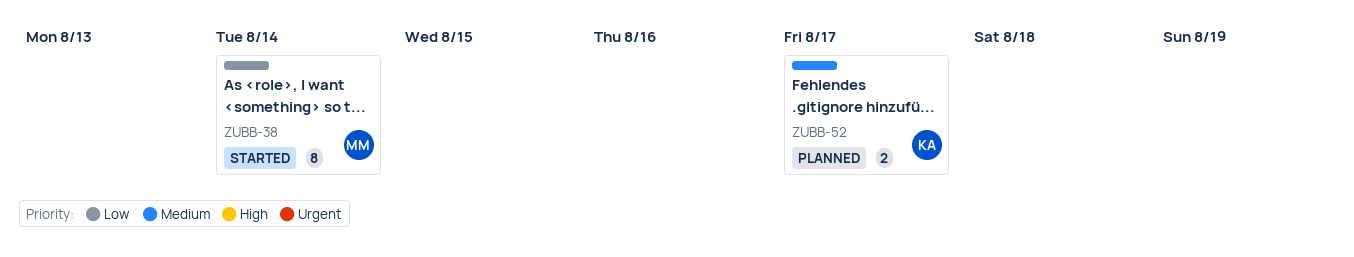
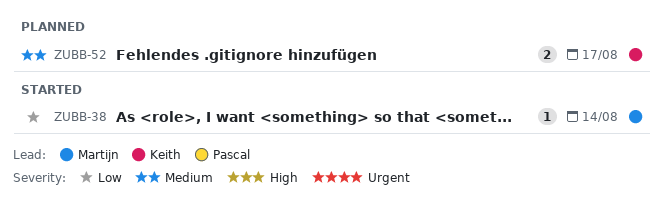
ZUBB-38, estimate: 8 -> 1

